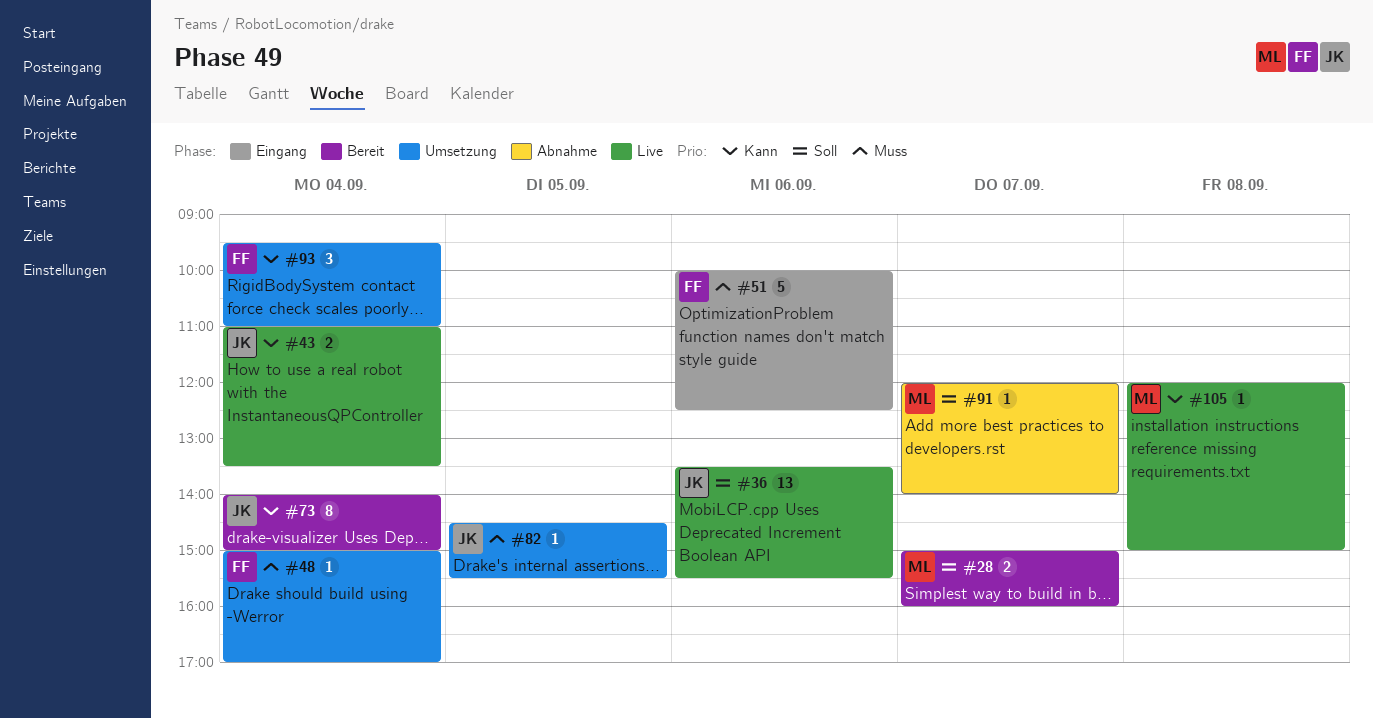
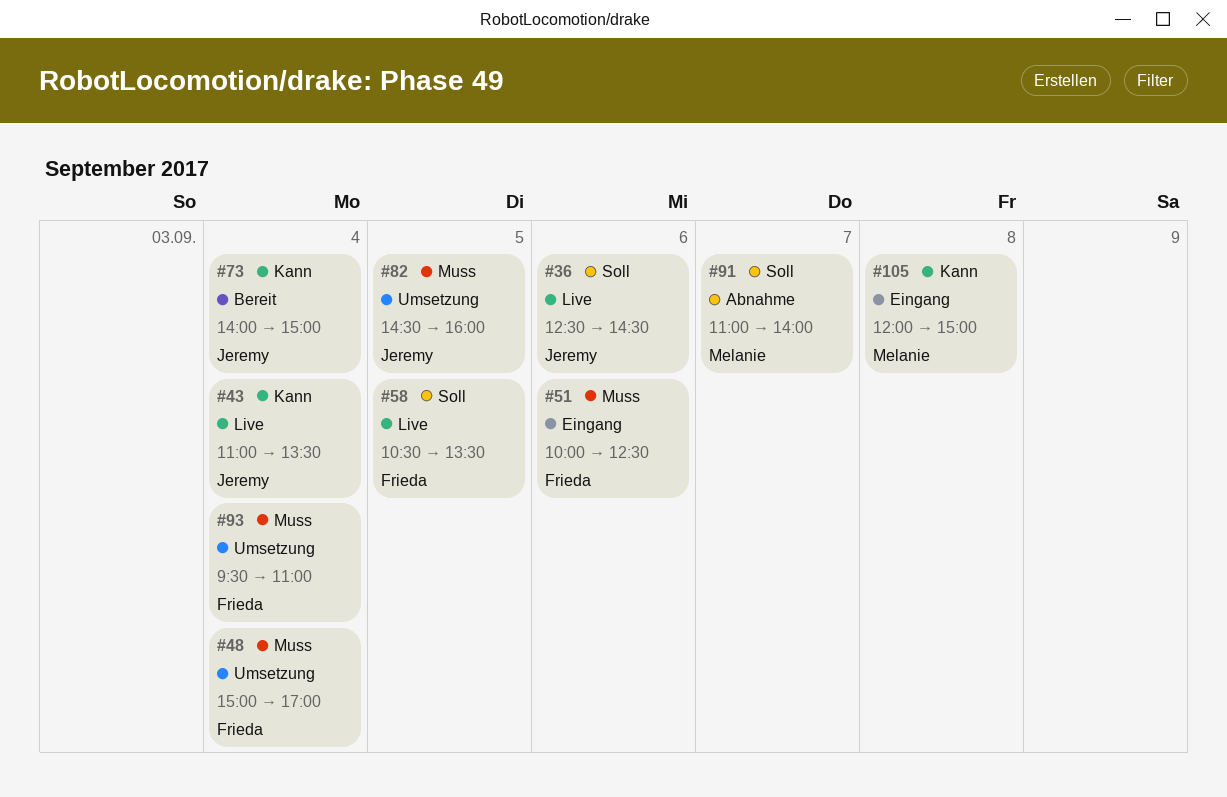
#28: present -> none
#36, begins: 13:30 -> 12:30
#36, ends: 15:30 -> 14:30
#58: none -> present
#82, ends: 15:30 -> 16:00
#91, begins: 12:00 -> 11:00
#93, priority: Kann -> Muss
#105, status: Live -> Eingang

